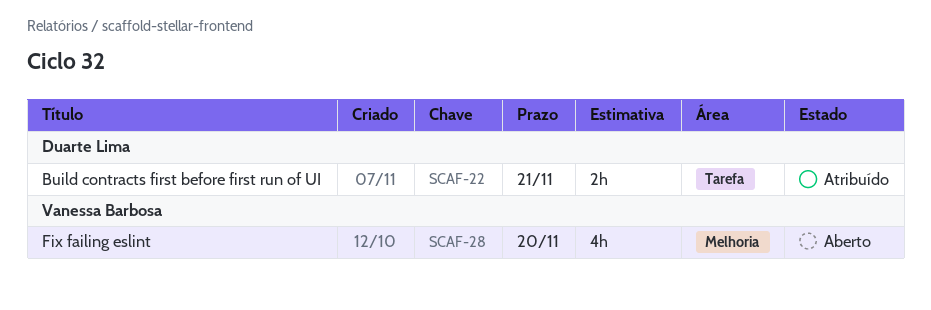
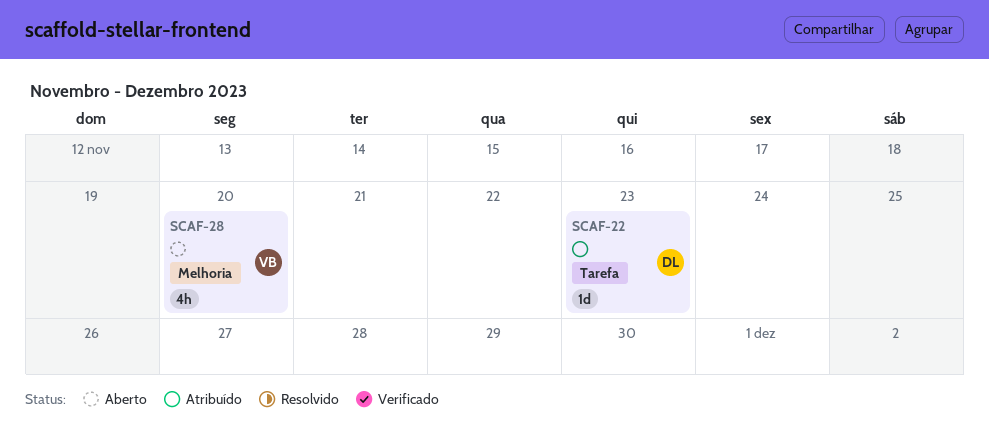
SCAF-22, estimate: 2h -> 1d
SCAF-22, due: Nov 21 -> Nov 23

